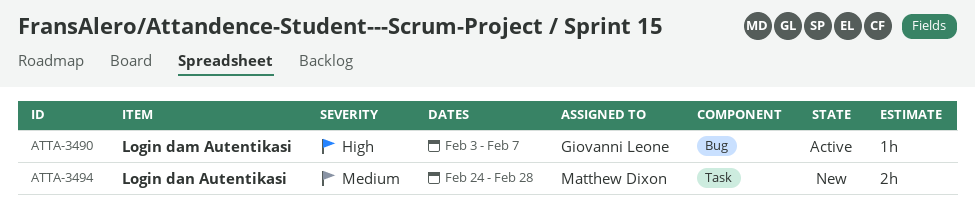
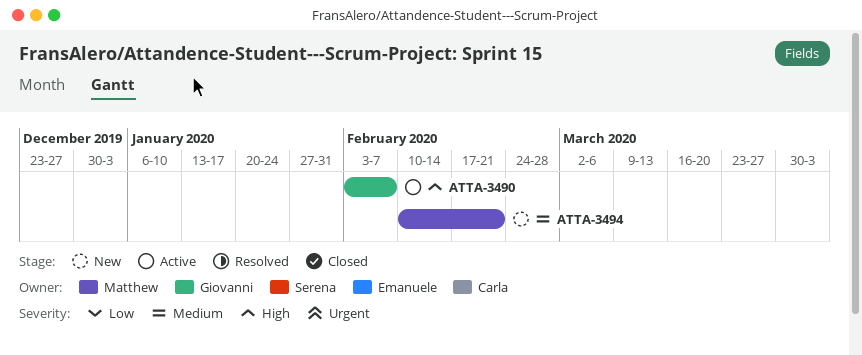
ATTA-3494, start: Feb 24 -> Feb 10
ATTA-3494, due: Feb 28 -> Feb 21

